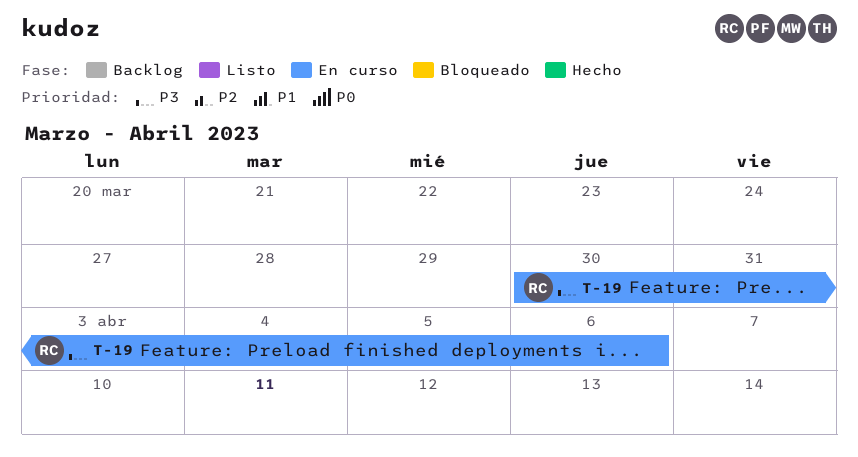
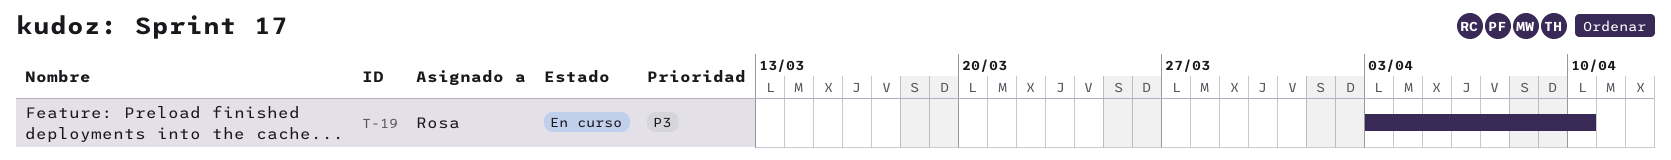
T-19, start: Mar 30 -> Apr 3
T-19, due: Apr 6 -> Apr 10

